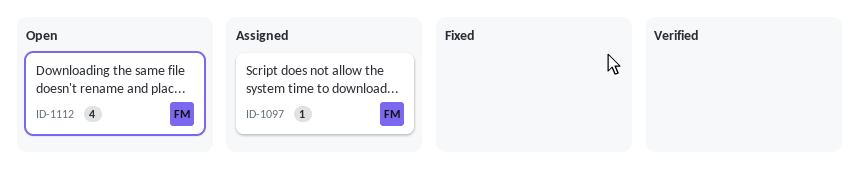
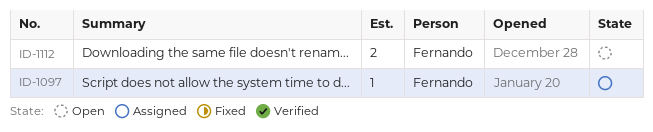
ID-1112, estimate: 4 -> 2

